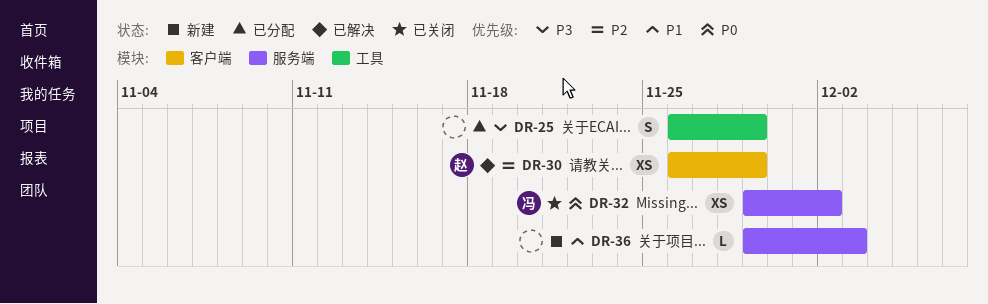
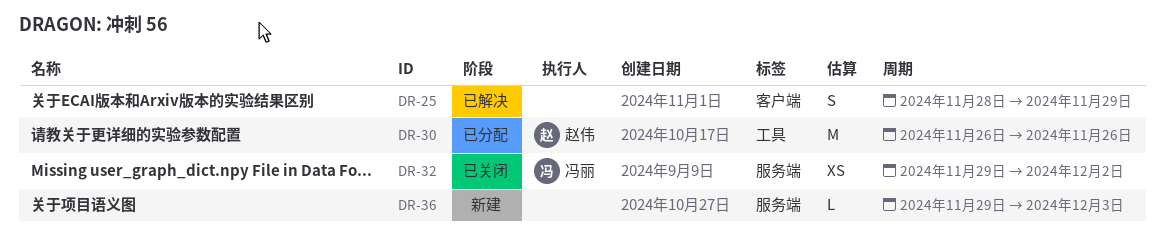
DR-25, status: 已分配 -> 已解决
DR-25, label: 工具 -> 客户端
DR-25, start: Nov 26 -> Nov 28
DR-30, status: 已解决 -> 已分配
DR-30, label: 客户端 -> 工具
DR-30, estimate: XS -> M
DR-30, due: Nov 29 -> Nov 26

